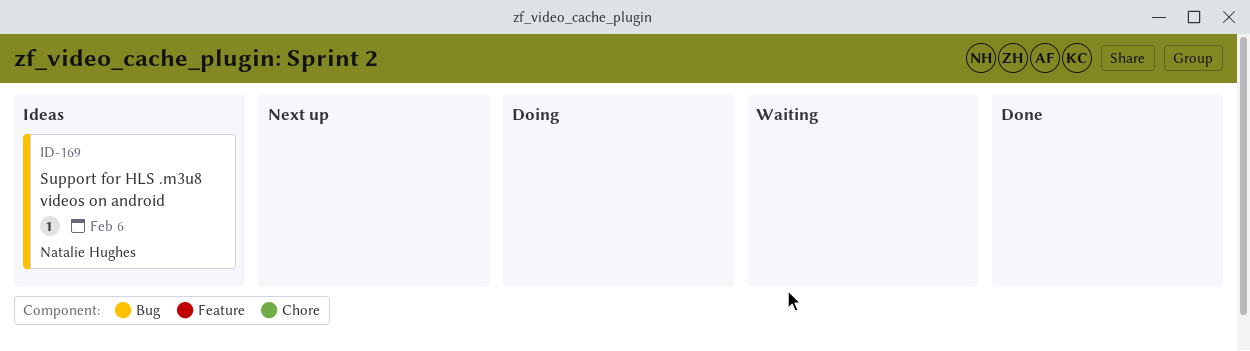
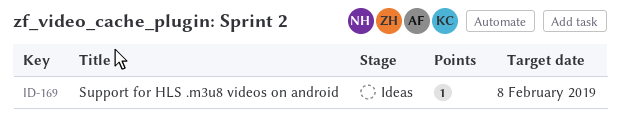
ID-169, due: Feb 6 -> Feb 8

